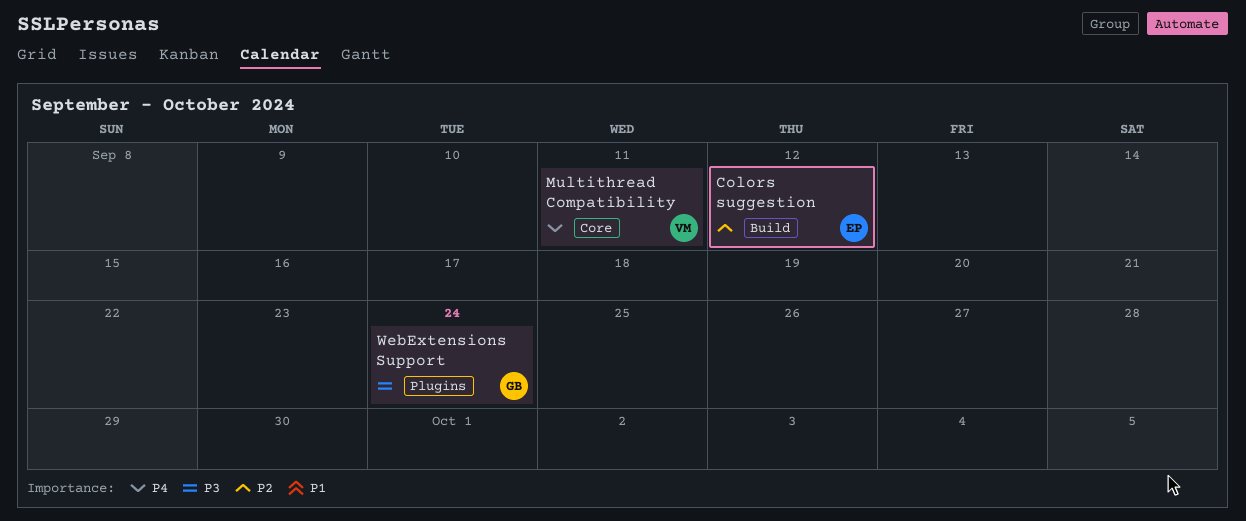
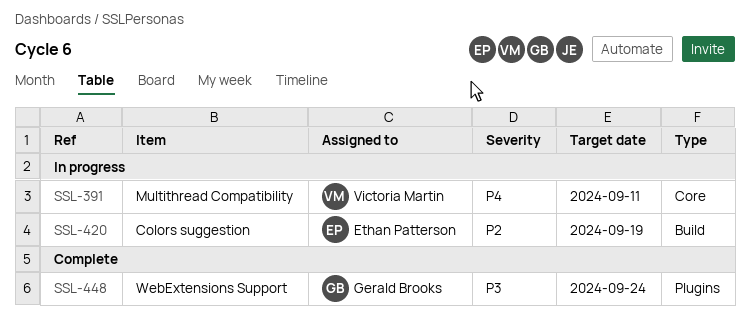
Colors suggestion, due: Sep 12 -> Sep 19

